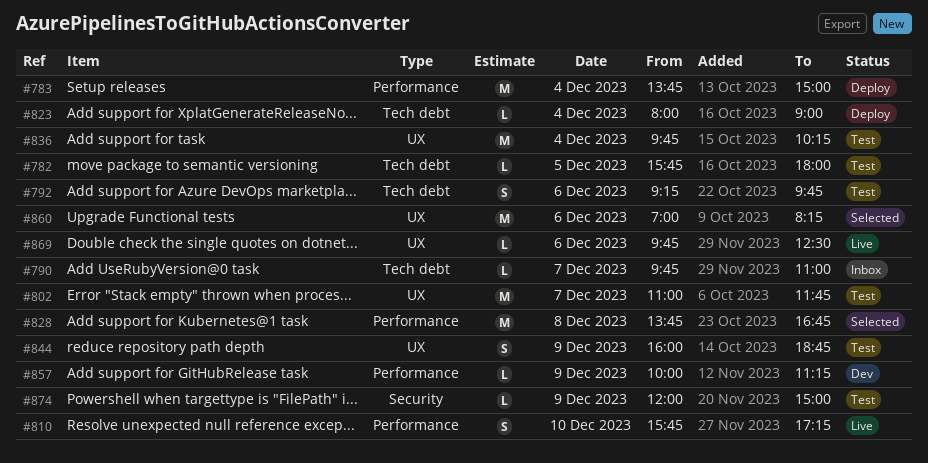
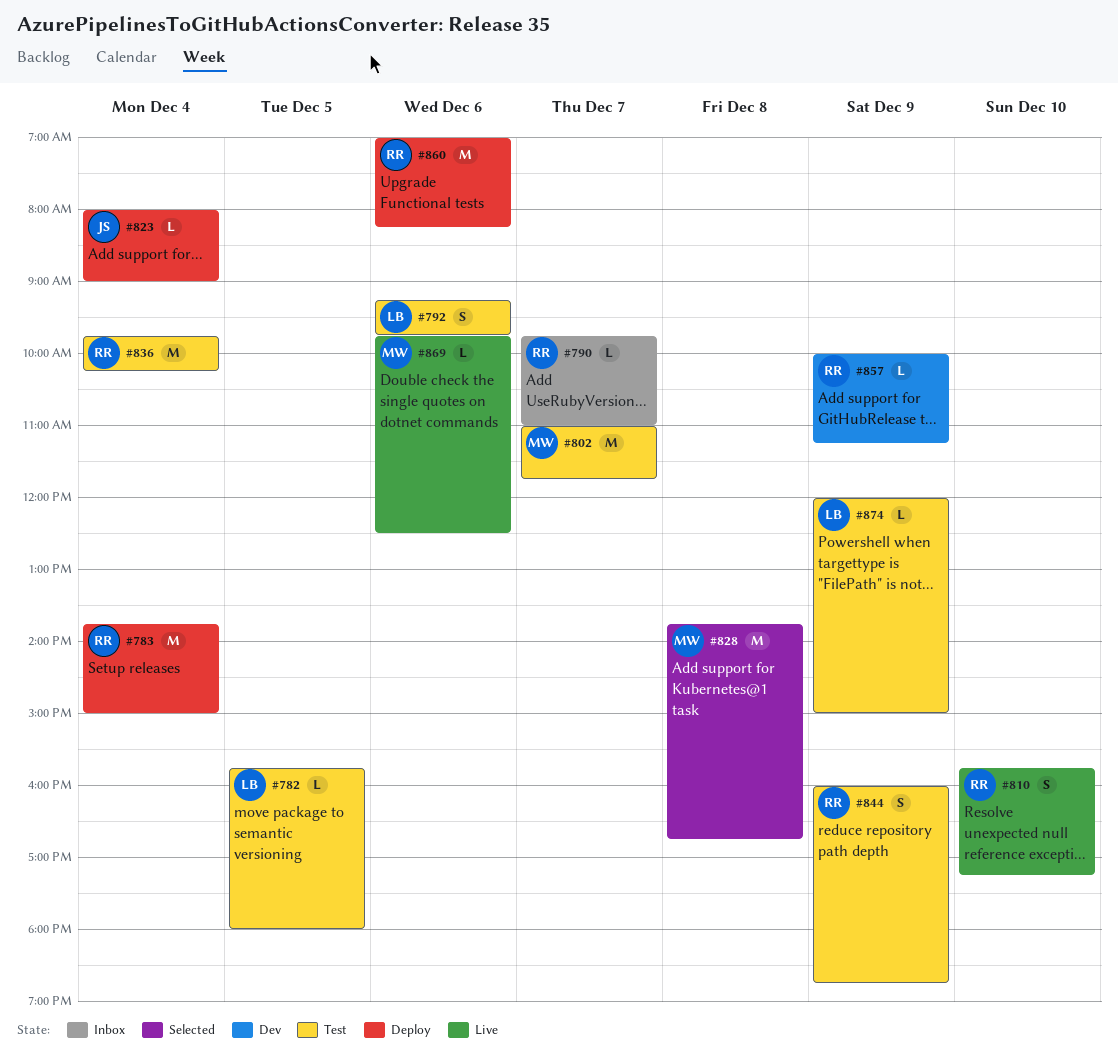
#860, status: Selected -> Deploy

